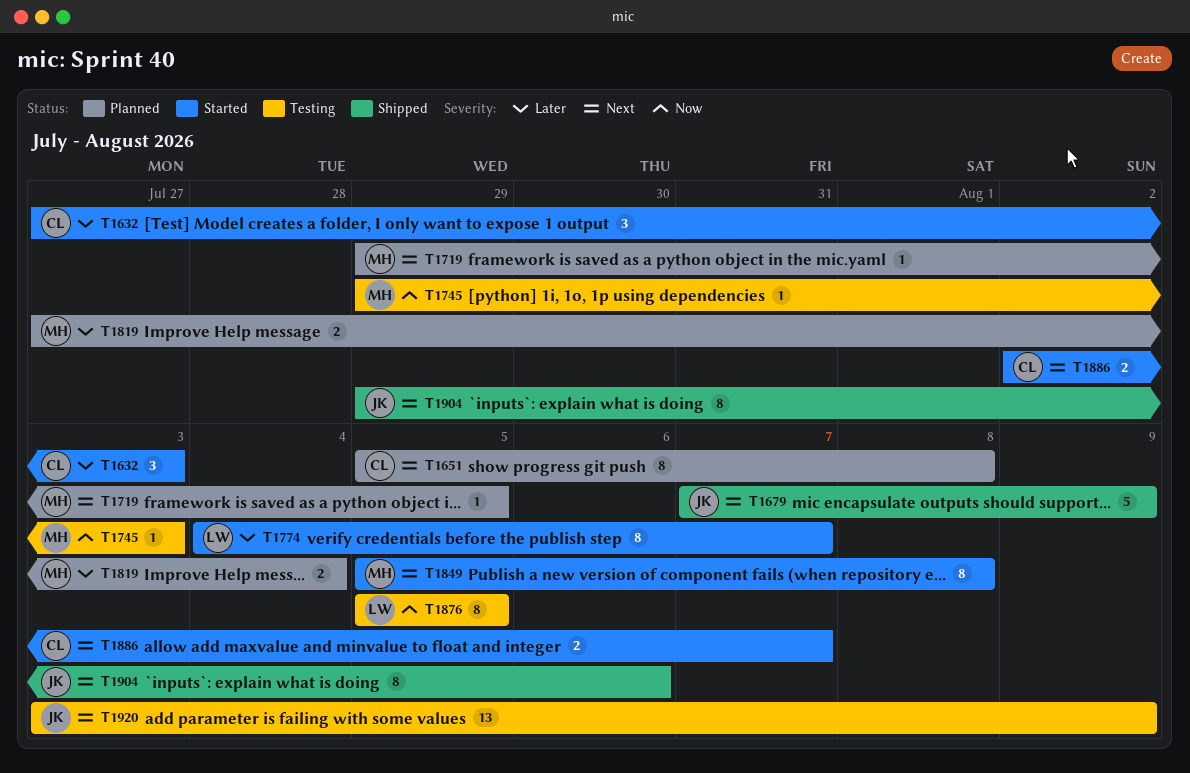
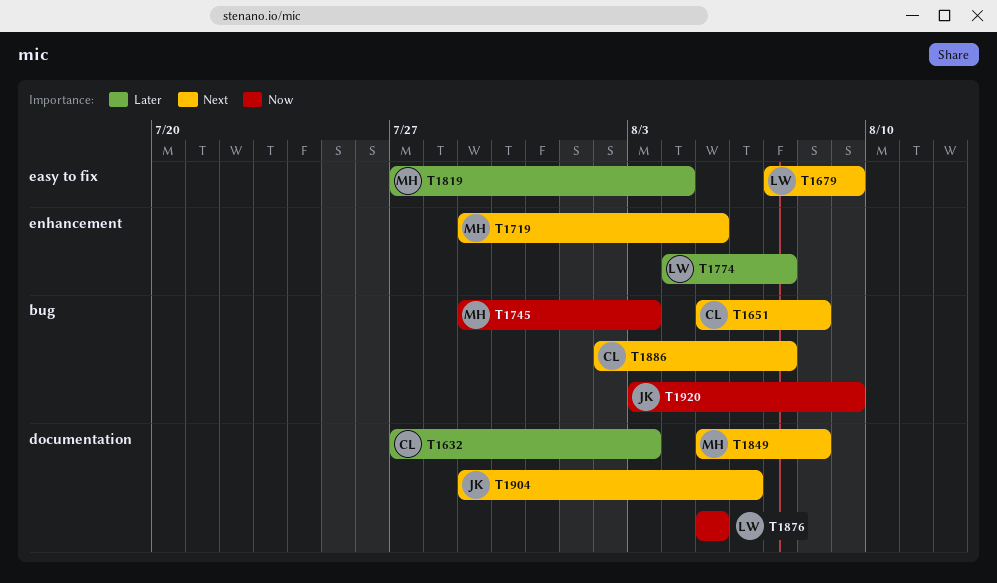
T1679, owner: JK -> LW
T1920, priority: Next -> Now

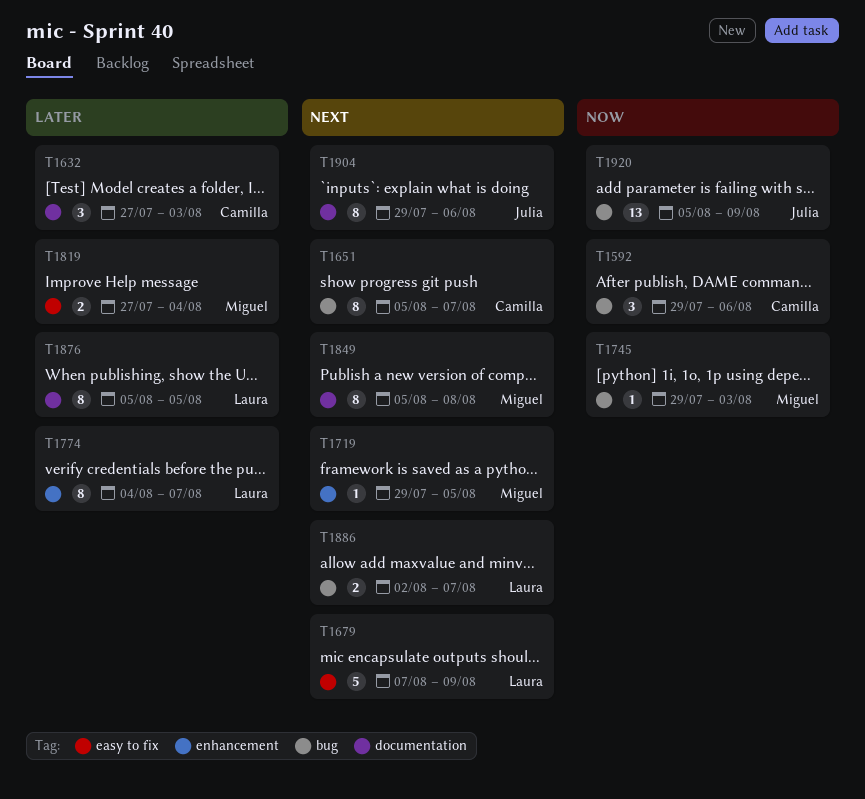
T1592: none -> present
T1651, due: Aug 8 -> Aug 7
T1876, priority: Now -> Later
T1886, owner: Camilla -> Laura
T1920, start: Aug 3 -> Aug 5

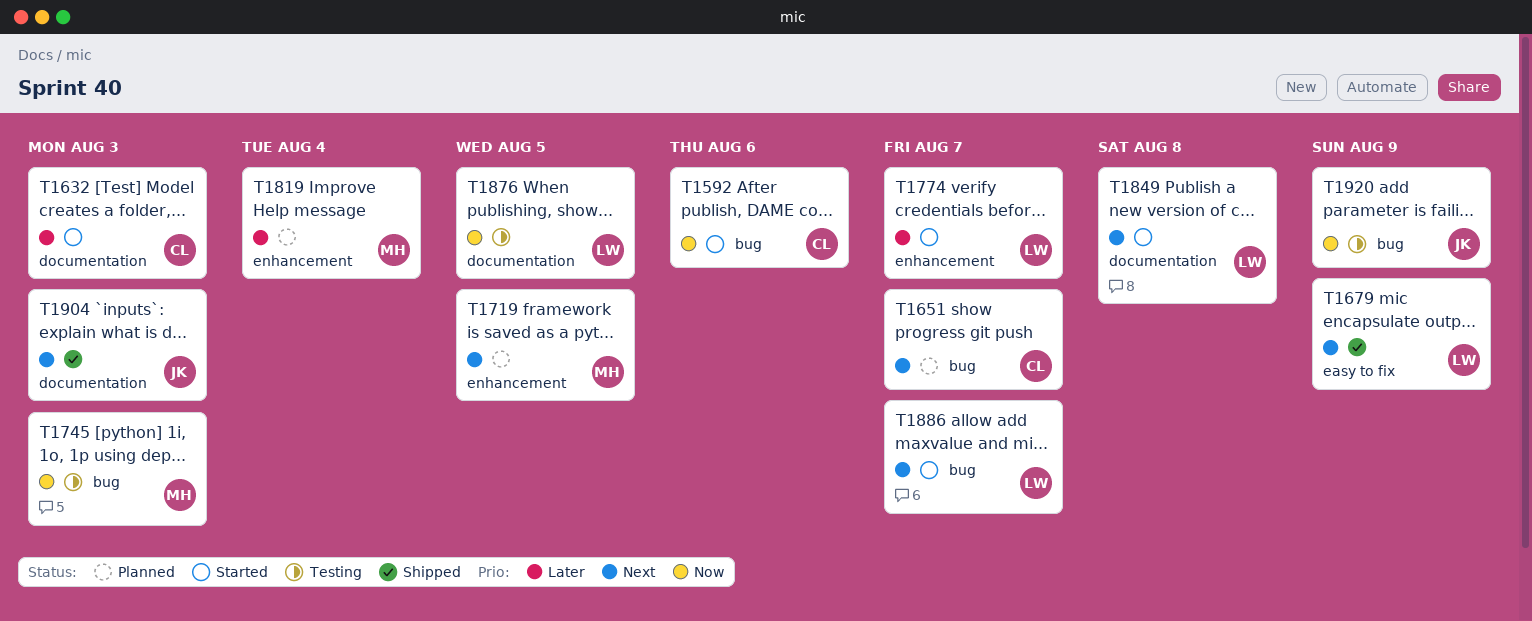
T1819, label: easy to fix -> enhancement
T1849, owner: Miguel -> Laura
T1876, priority: Later -> Now
T1904, due: Aug 6 -> Aug 3

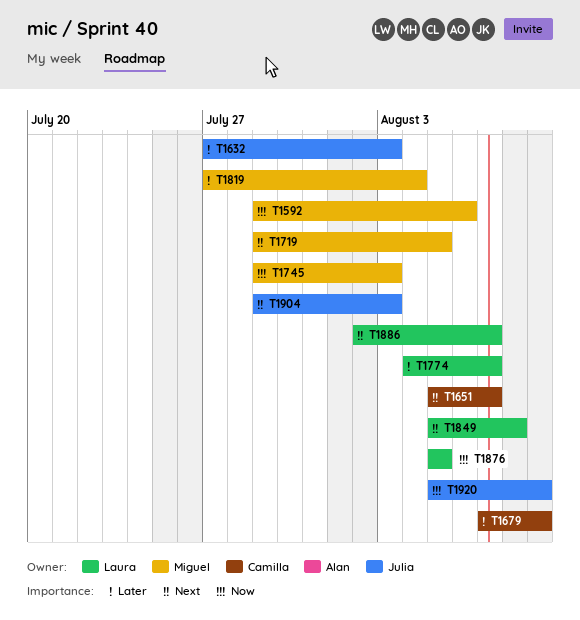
T1592, owner: Camilla -> Miguel
T1632, owner: Camilla -> Julia
T1679, owner: Laura -> Camilla
T1679, priority: Next -> Later

